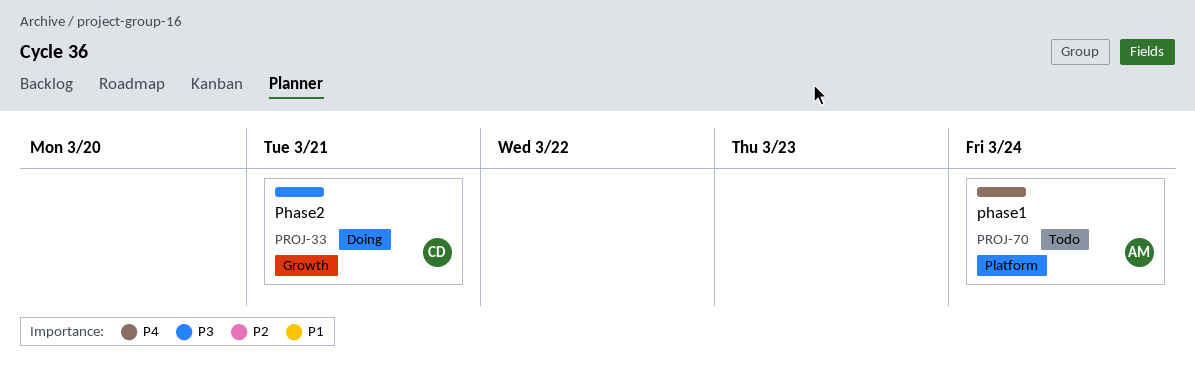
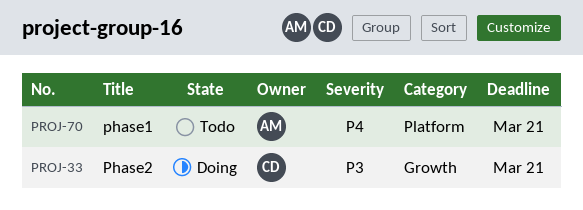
PROJ-70, due: Mar 24 -> Mar 21

